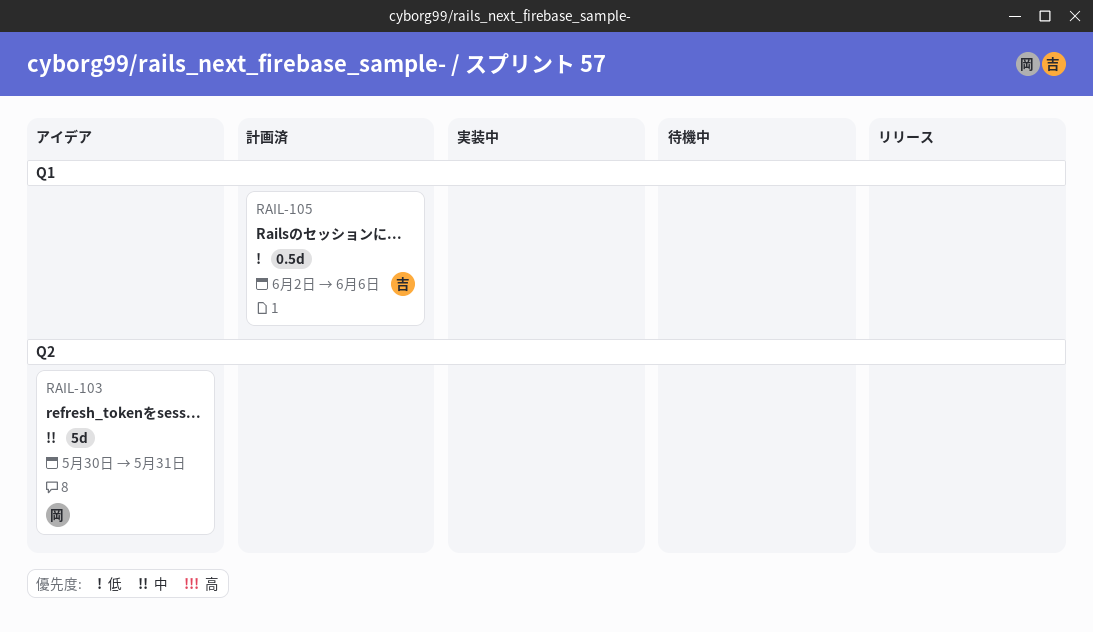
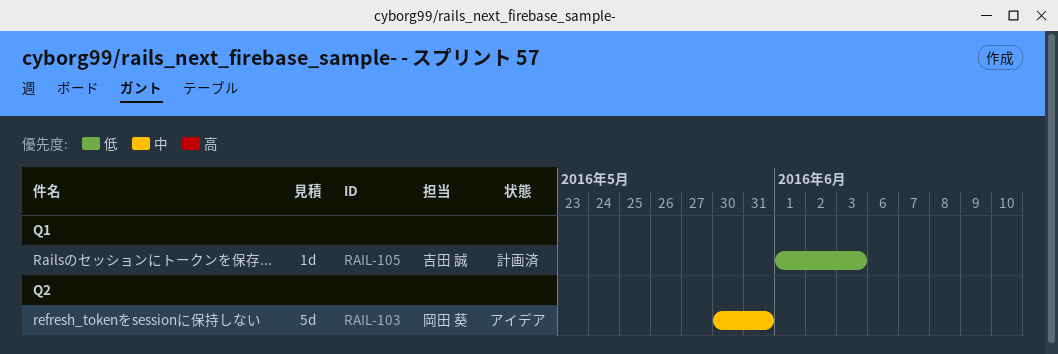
RAIL-105, estimate: 0.5d -> 1d
RAIL-105, start: Jun 2 -> Jun 1
RAIL-105, due: Jun 6 -> Jun 3

